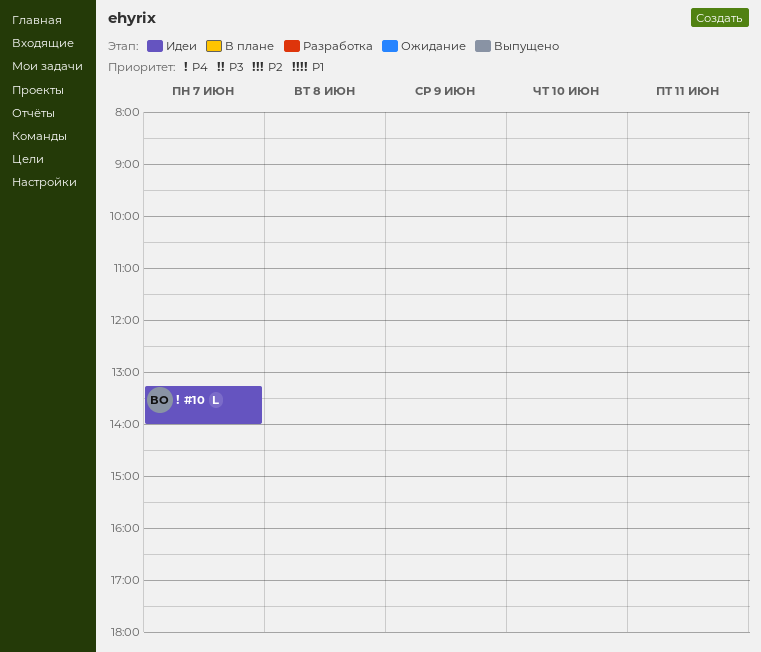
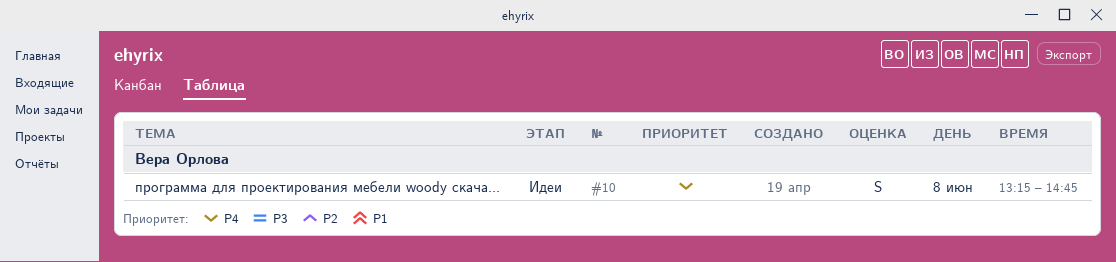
#10, estimate: L -> S
#10, day: Jun 7 -> Jun 8
#10, ends: 14:00 -> 14:45

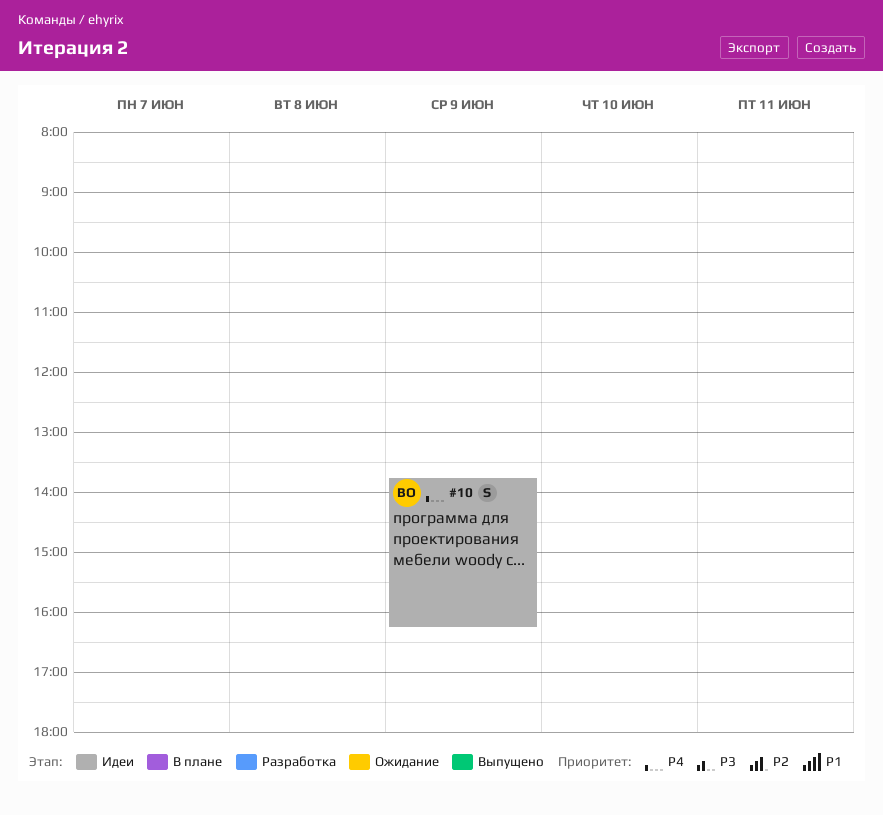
#10, day: Jun 8 -> Jun 9
#10, begins: 13:15 -> 13:45
#10, ends: 14:45 -> 16:15

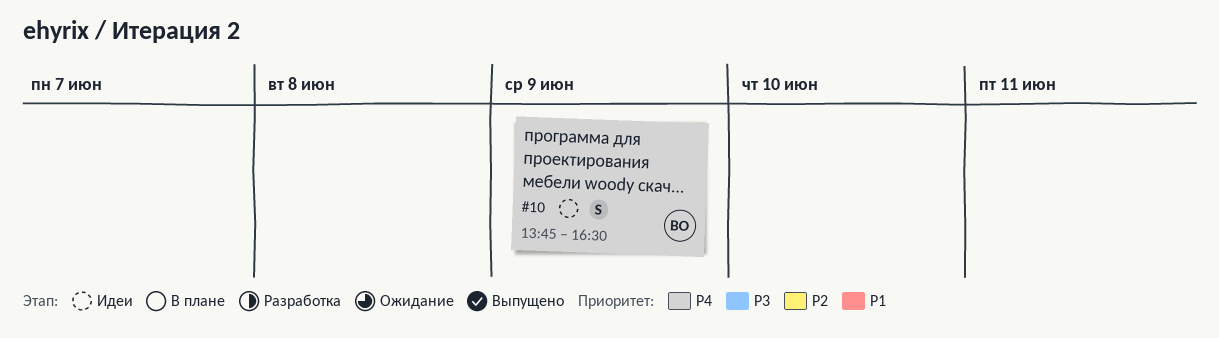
#10, ends: 16:15 -> 16:30

